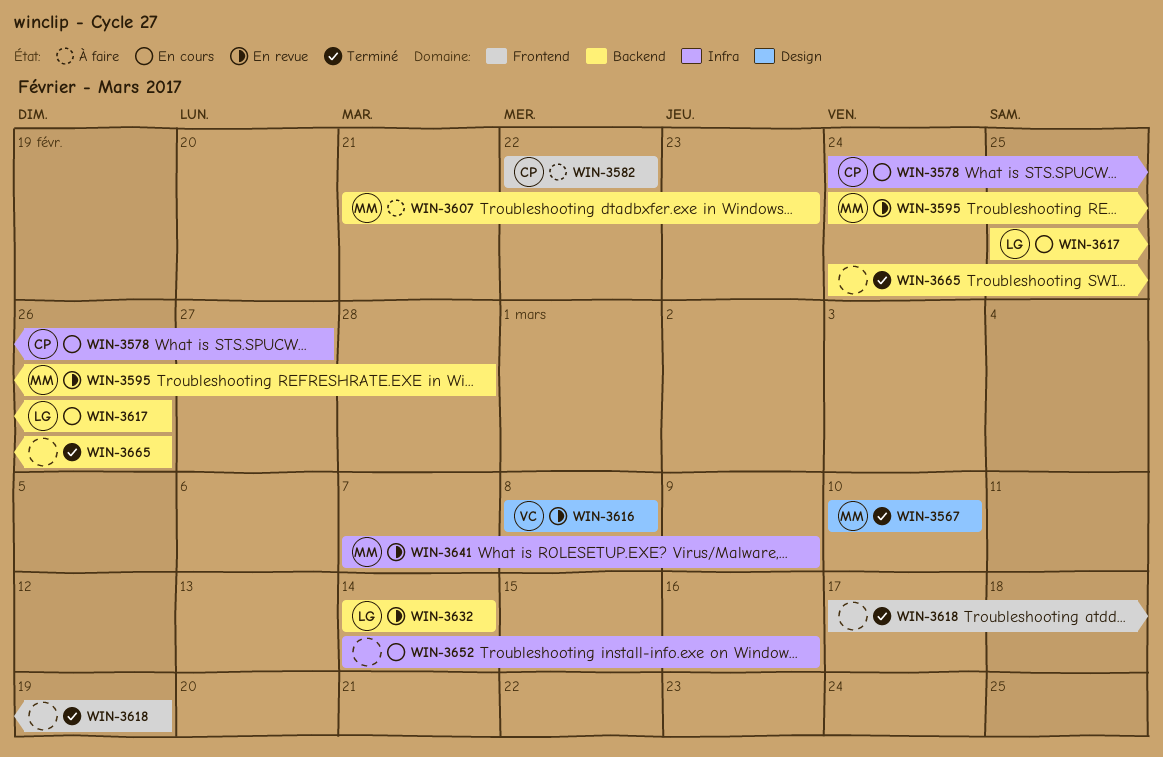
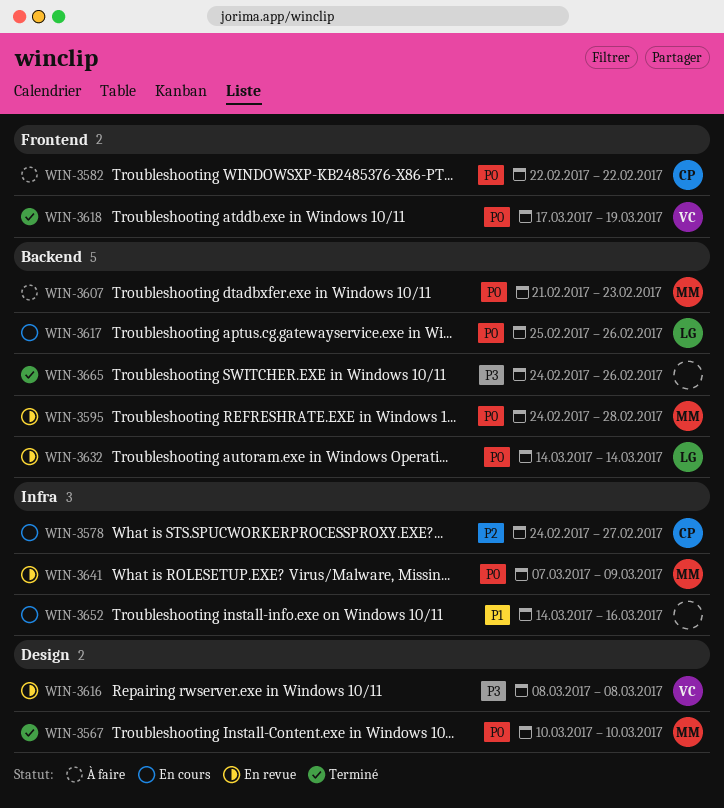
WIN-3618, owner: none -> VC

